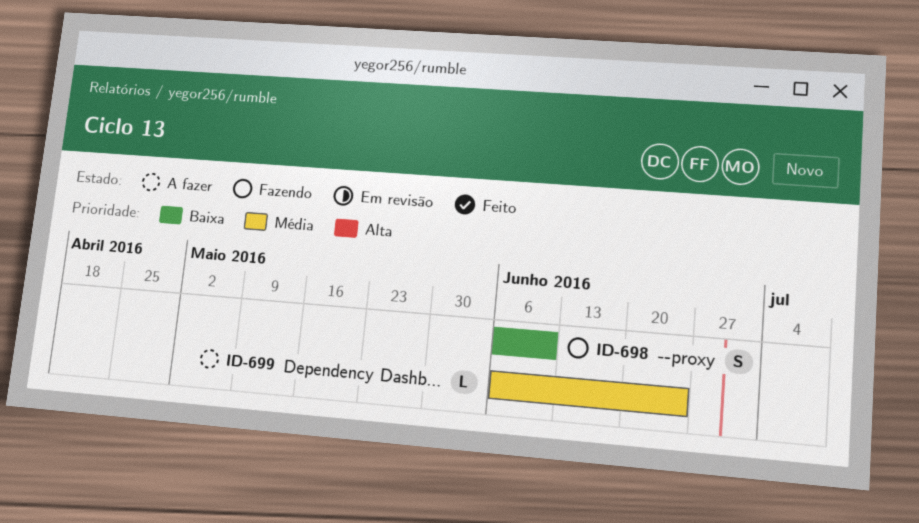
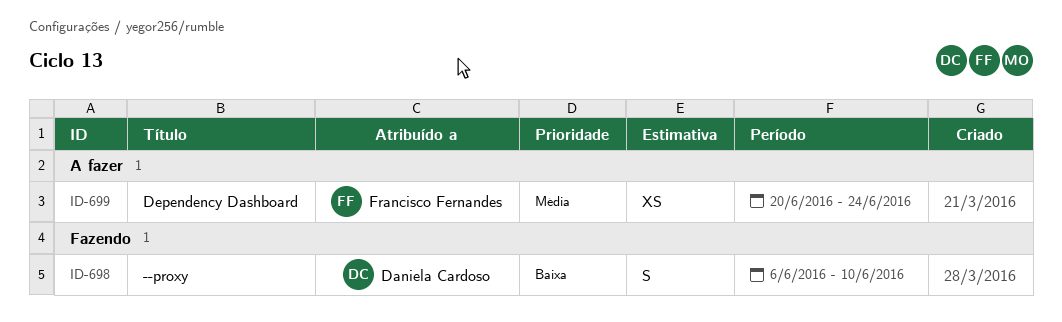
ID-699, estimate: L -> XS
ID-699, start: Jun 6 -> Jun 20

